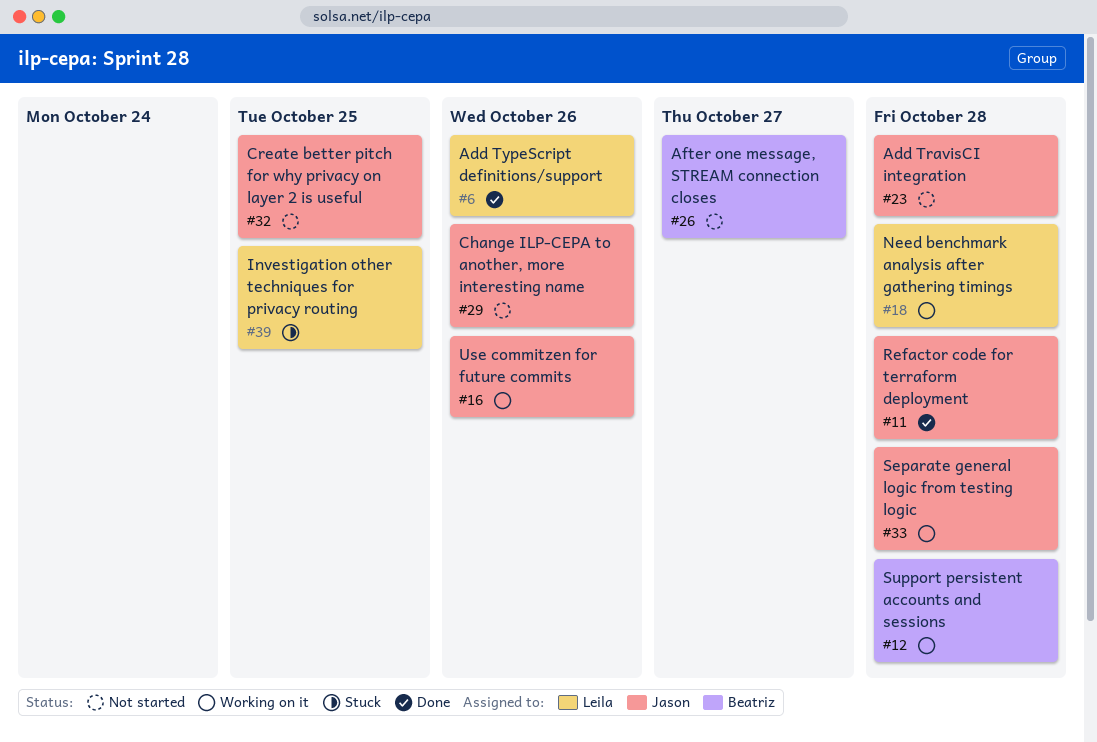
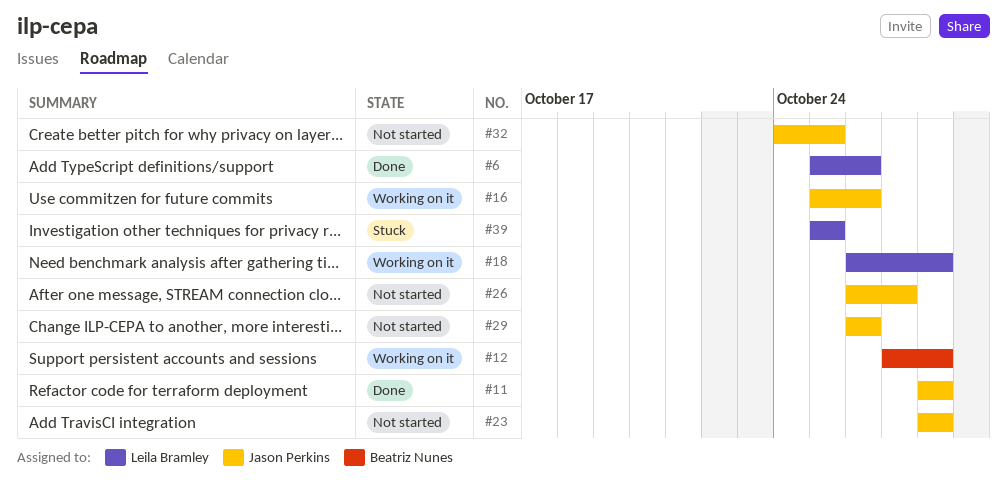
#26, owner: Beatriz Nunes -> Jason Perkins
#33: present -> none

